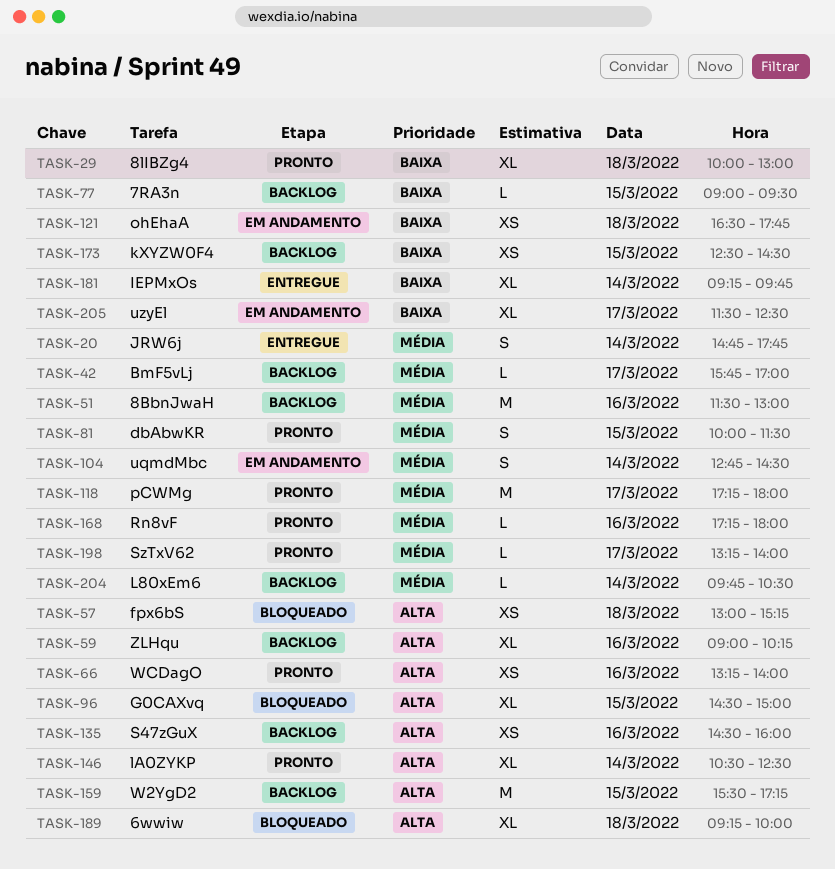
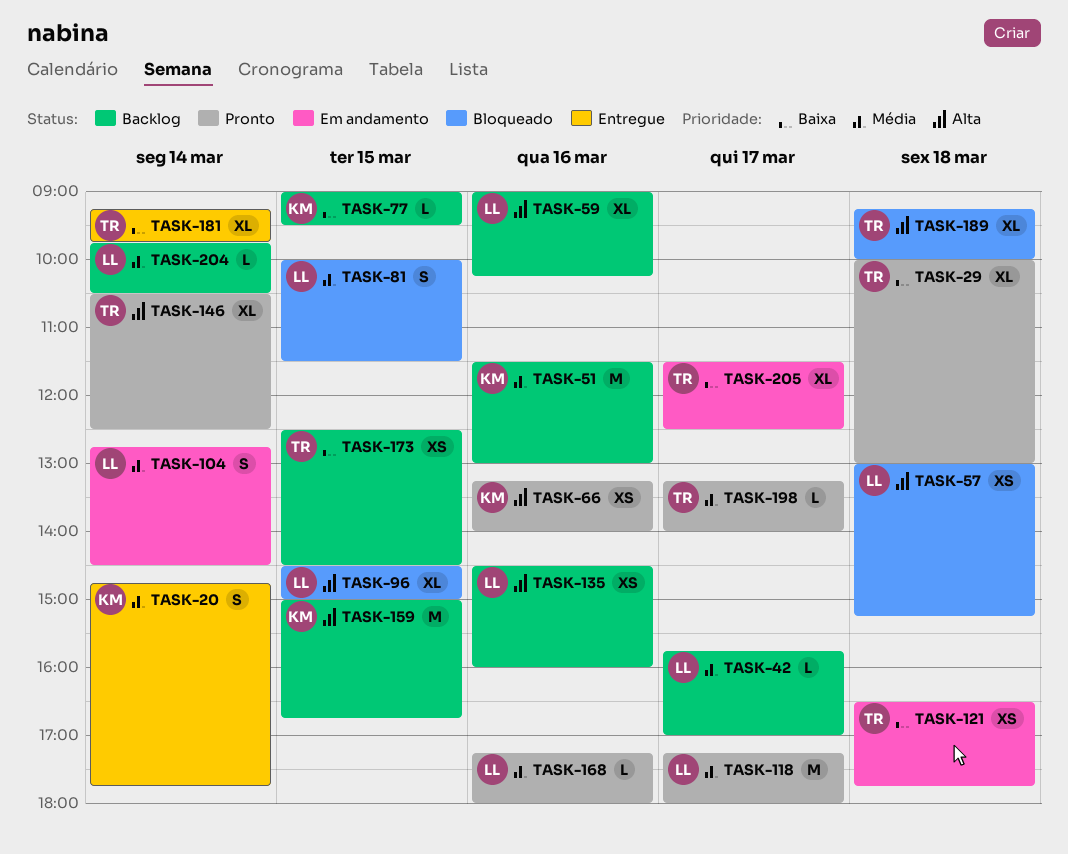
TASK-81, status: Pronto -> Bloqueado
TASK-159, begins: 15:30 -> 15:00
TASK-159, ends: 17:15 -> 16:45

